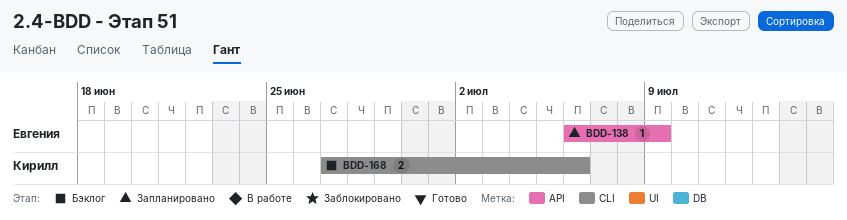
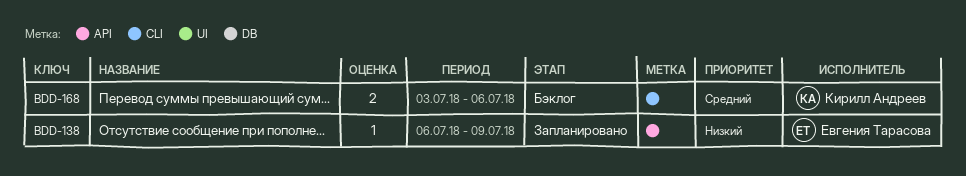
BDD-168, start: Jun 27 -> Jul 3

